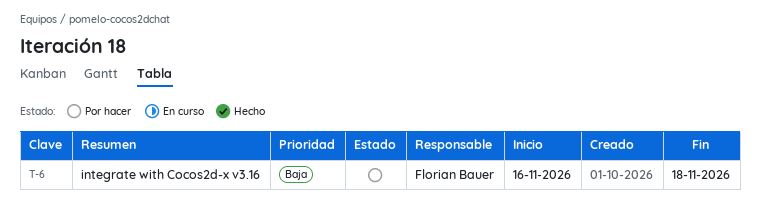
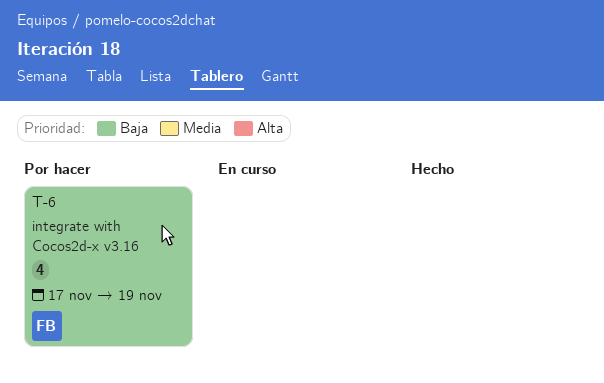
T-6, start: Nov 16 -> Nov 17
T-6, due: Nov 18 -> Nov 19

